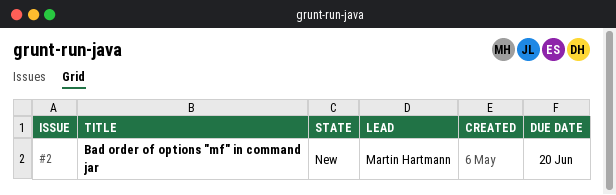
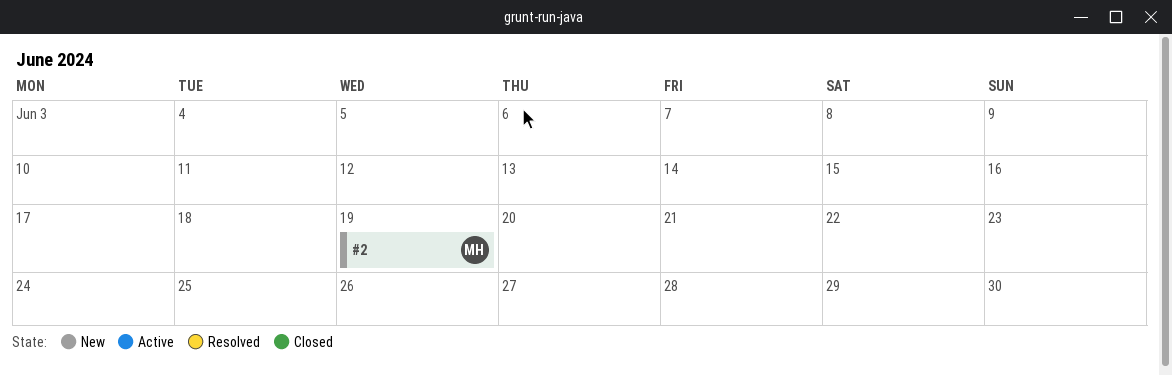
#2, due: Jun 20 -> Jun 19

